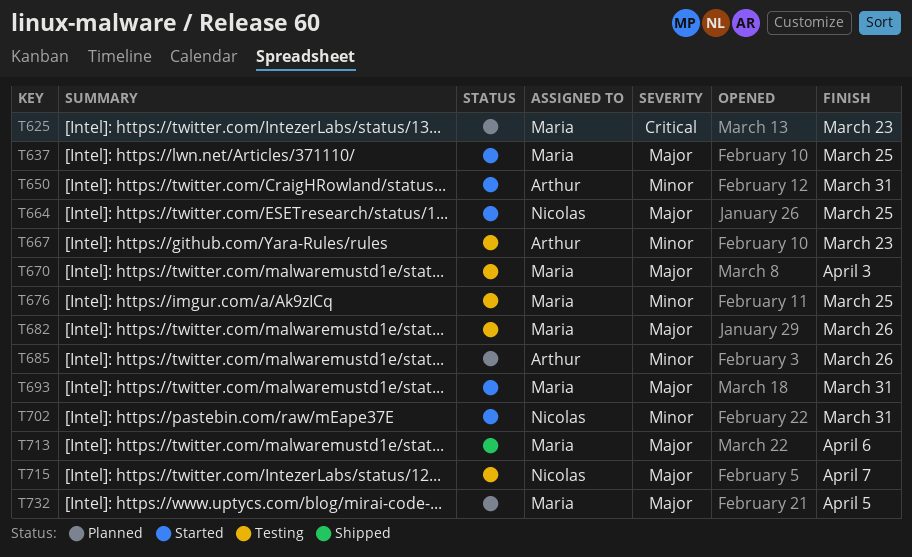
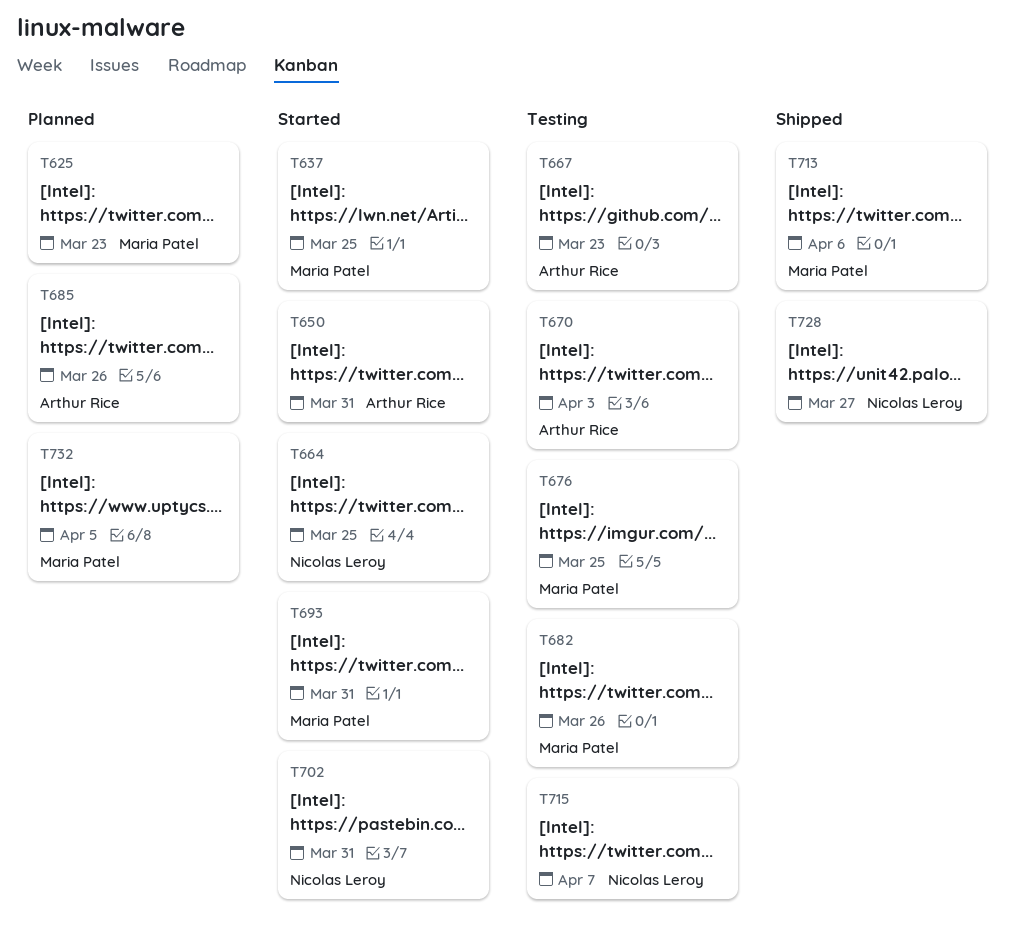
T670, owner: Maria Patel -> Arthur Rice
T728: none -> present

